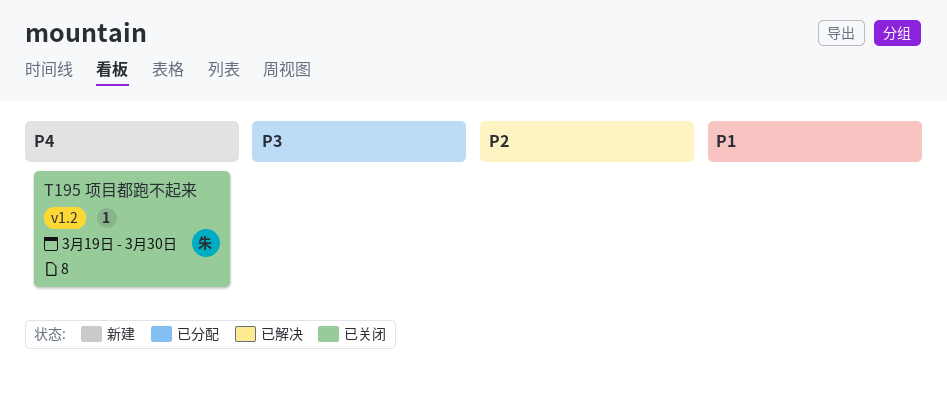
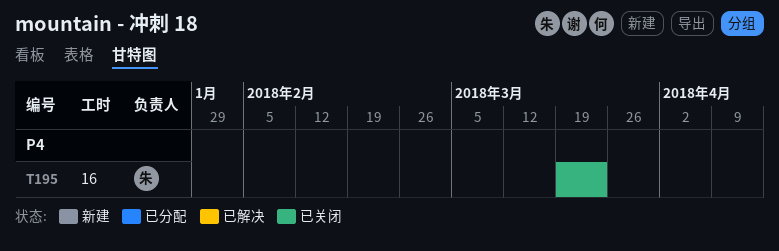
T195, estimate: 1 -> 16
T195, due: Mar 30 -> Mar 23

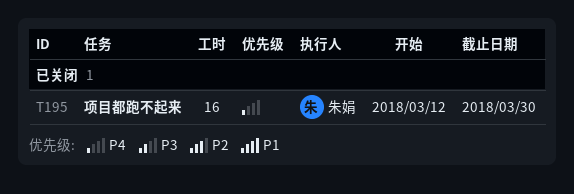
T195, start: Mar 19 -> Mar 12
T195, due: Mar 23 -> Mar 30

